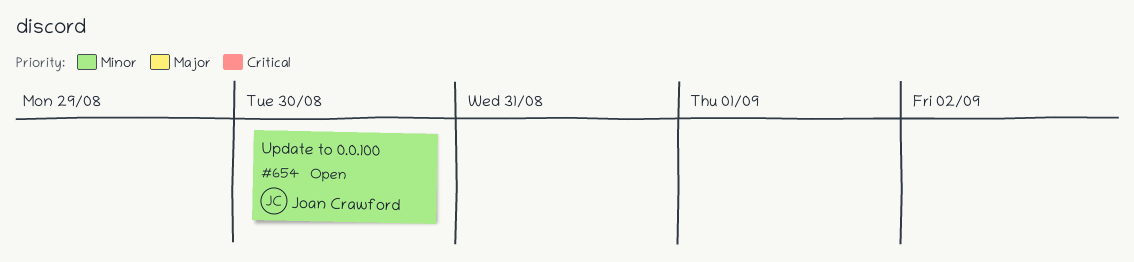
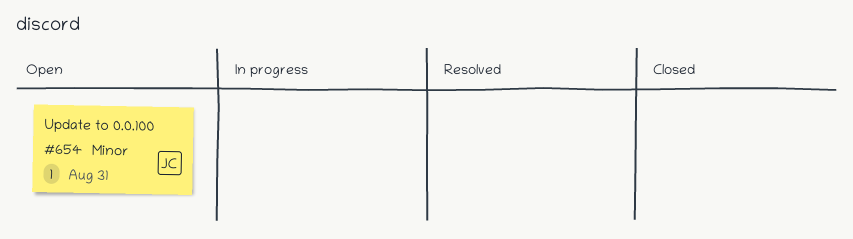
#654, due: Aug 30 -> Aug 31

